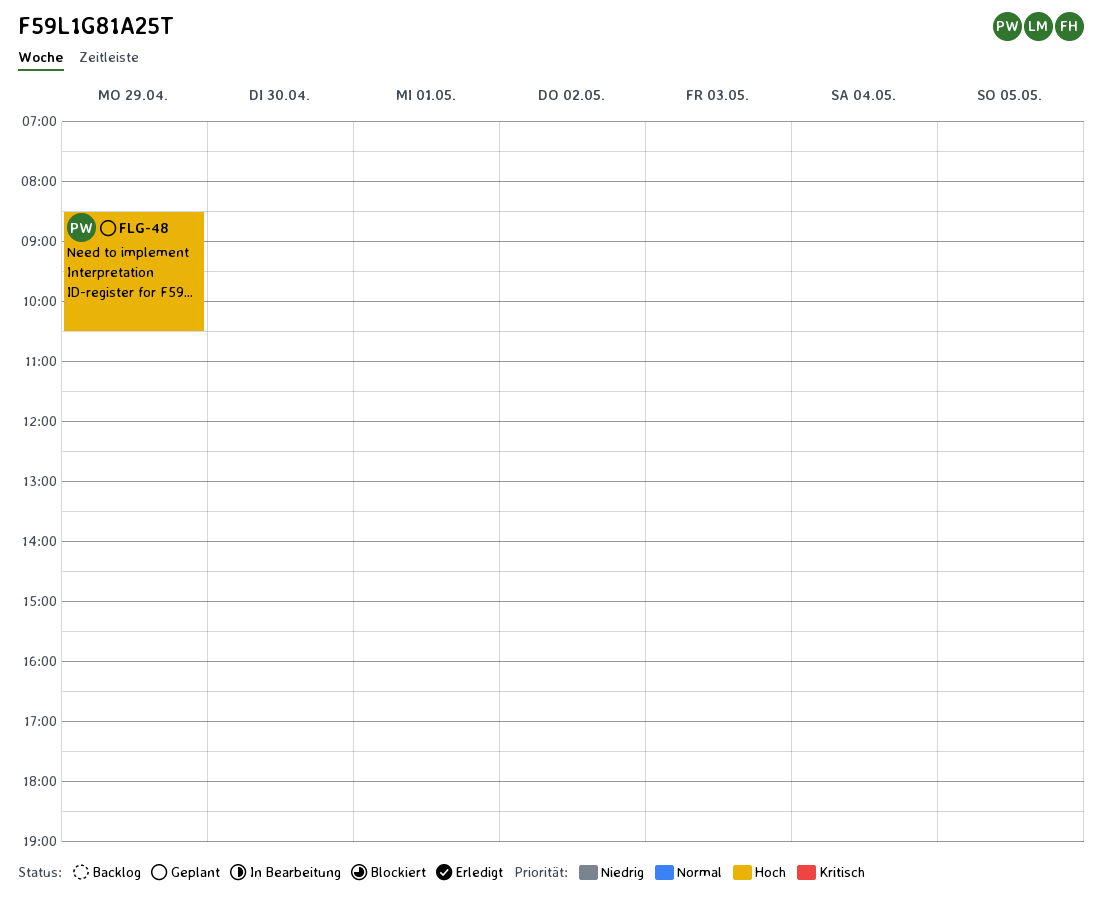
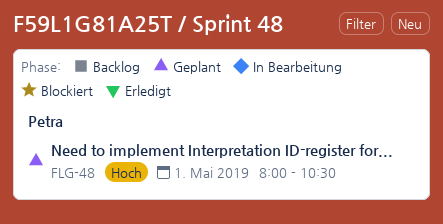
FLG-48, day: Apr 29 -> May 1
FLG-48, begins: 08:30 -> 08:00

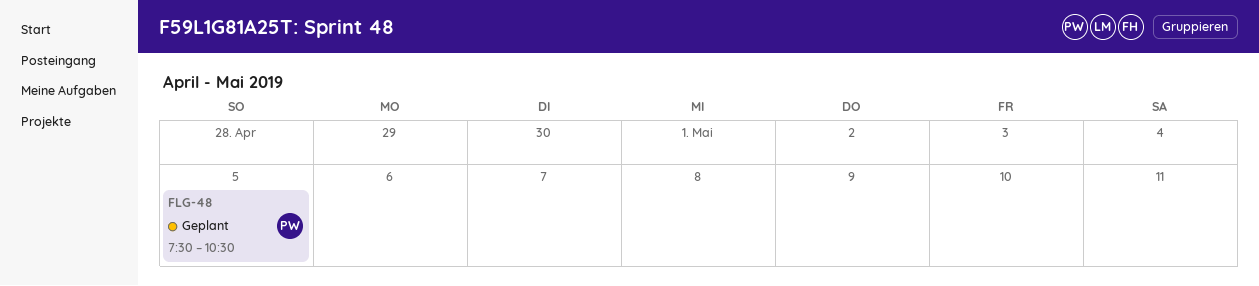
FLG-48, day: May 1 -> May 5
FLG-48, begins: 08:00 -> 07:30

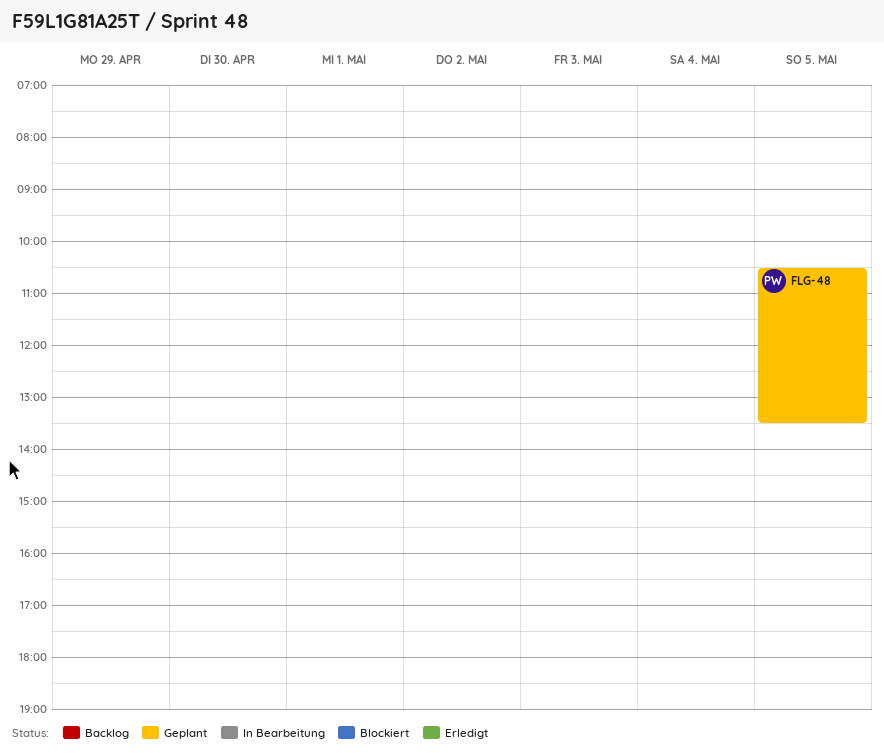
FLG-48, begins: 07:30 -> 10:30
FLG-48, ends: 10:30 -> 13:30

